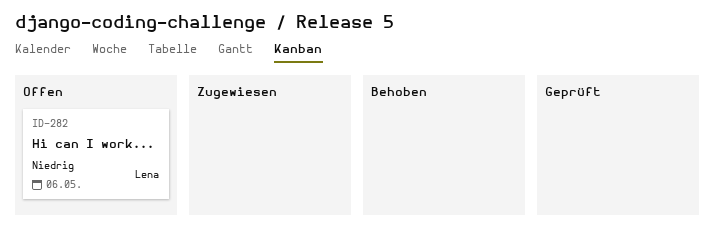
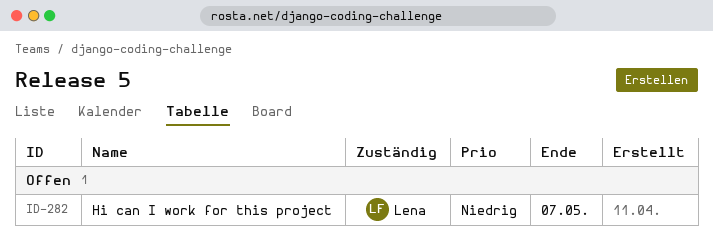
ID-282, due: May 6 -> May 7

